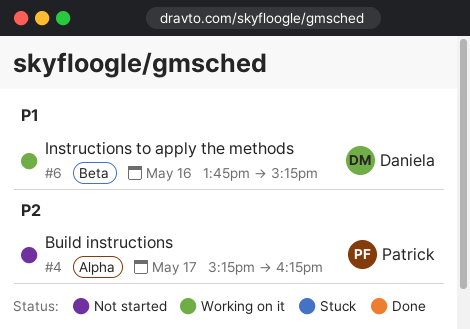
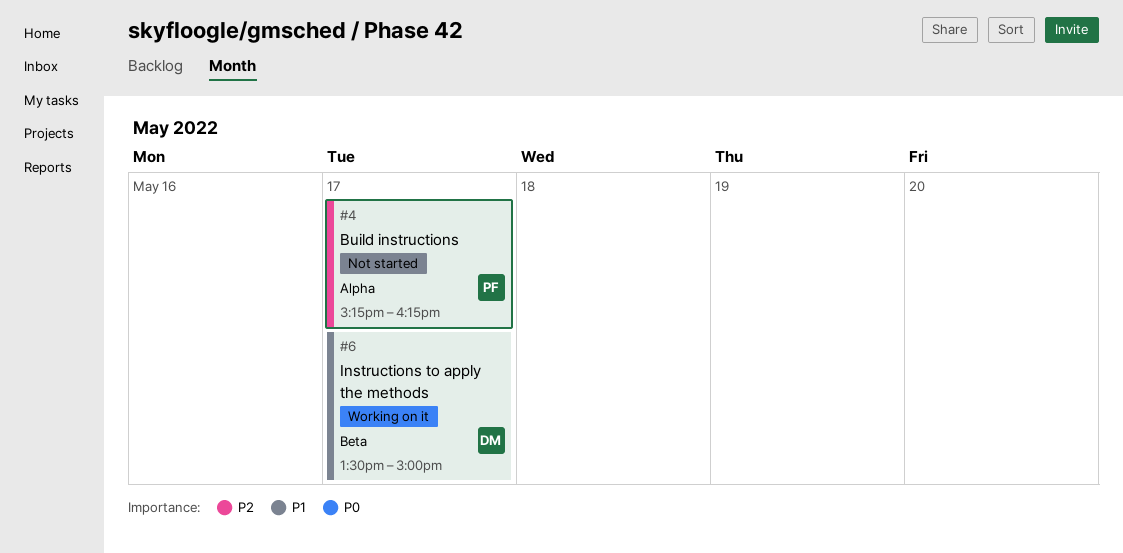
#6, day: May 16 -> May 17
#6, begins: 13:45 -> 13:30
#6, ends: 15:15 -> 15:00

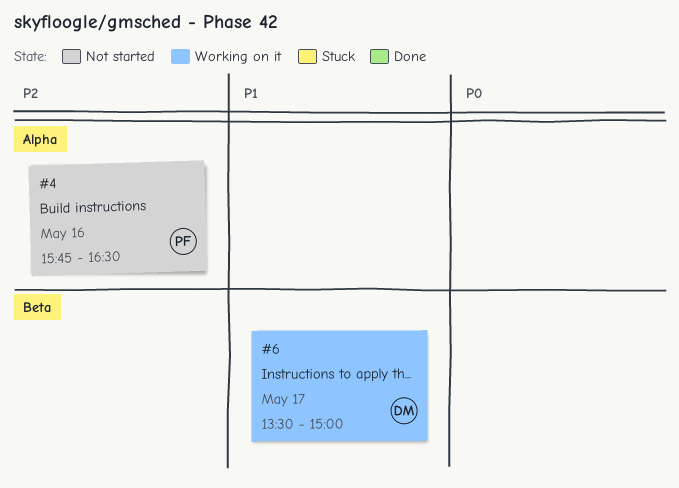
#4, day: May 17 -> May 16
#4, begins: 15:15 -> 15:45
#4, ends: 16:15 -> 16:30

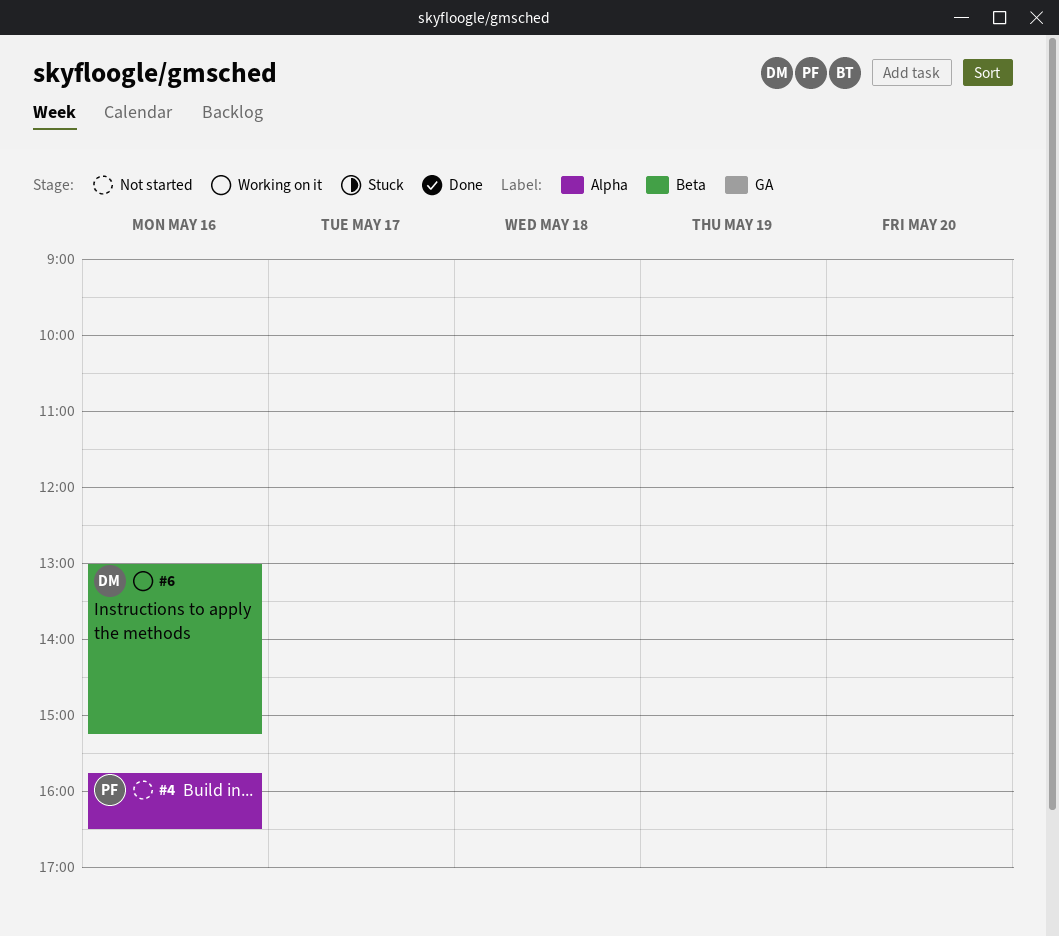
#6, day: May 17 -> May 16
#6, begins: 13:30 -> 13:00
#6, ends: 15:00 -> 15:15

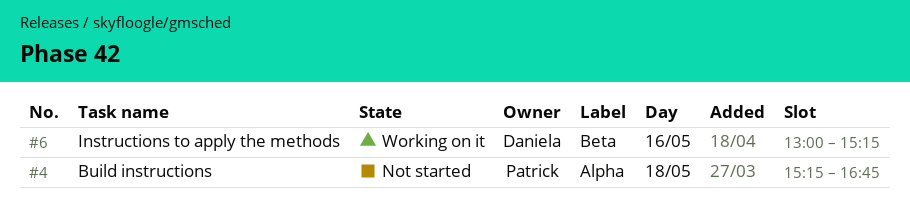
#4, day: May 16 -> May 18
#4, begins: 15:45 -> 15:15
#4, ends: 16:30 -> 16:45

